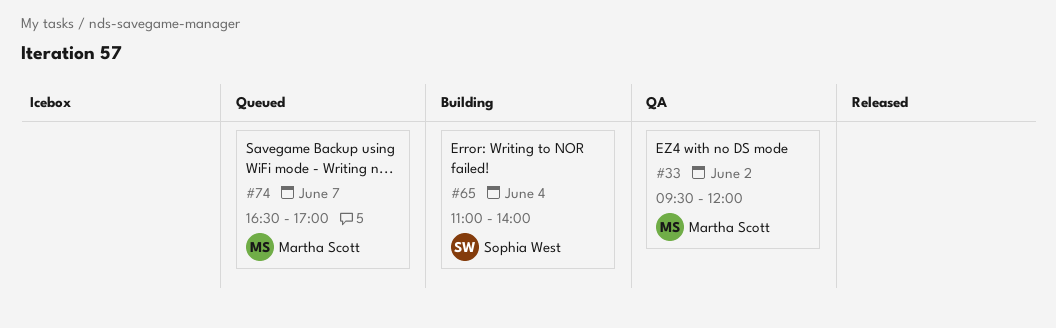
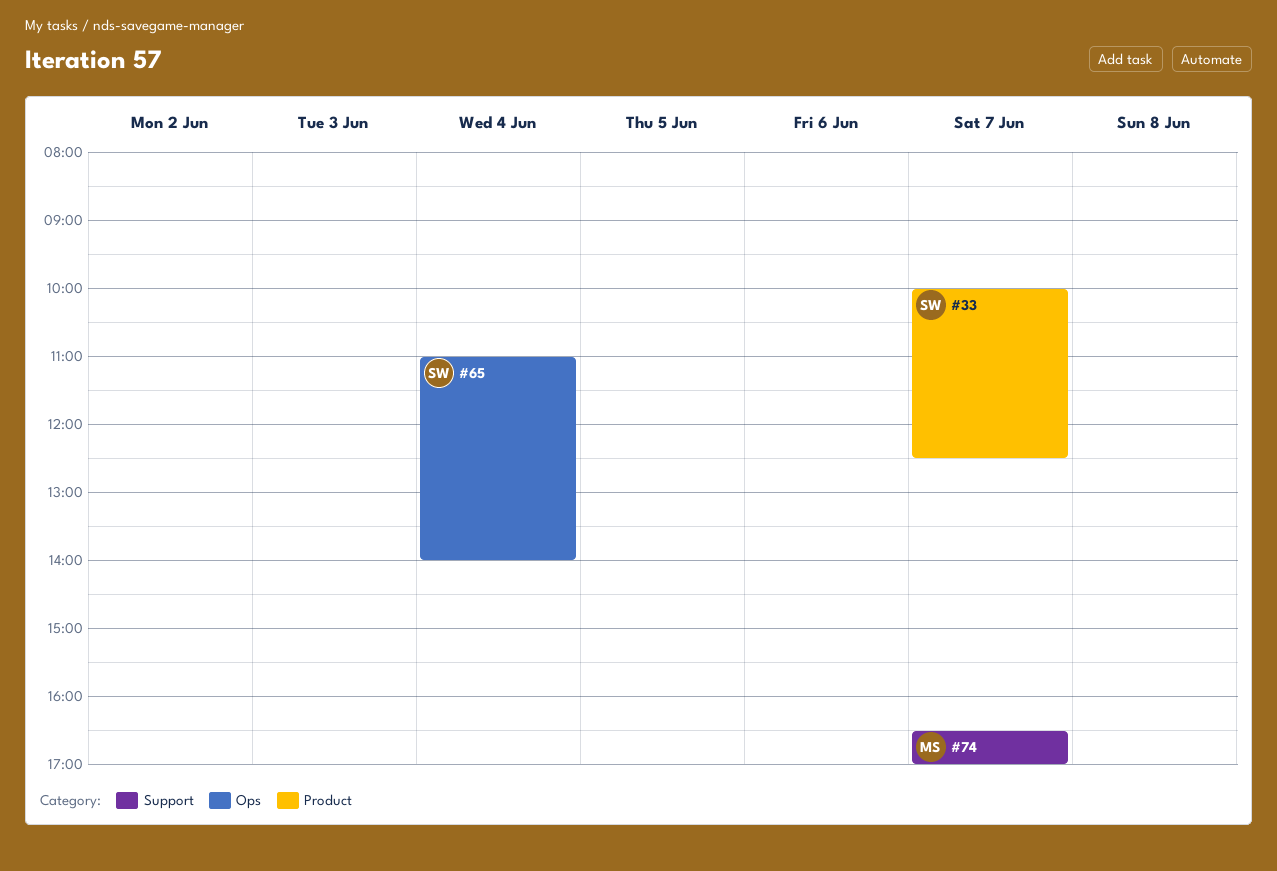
#33, owner: Martha Scott -> Sophia West
#33, day: Jun 2 -> Jun 7
#33, begins: 09:30 -> 10:00
#33, ends: 12:00 -> 12:30

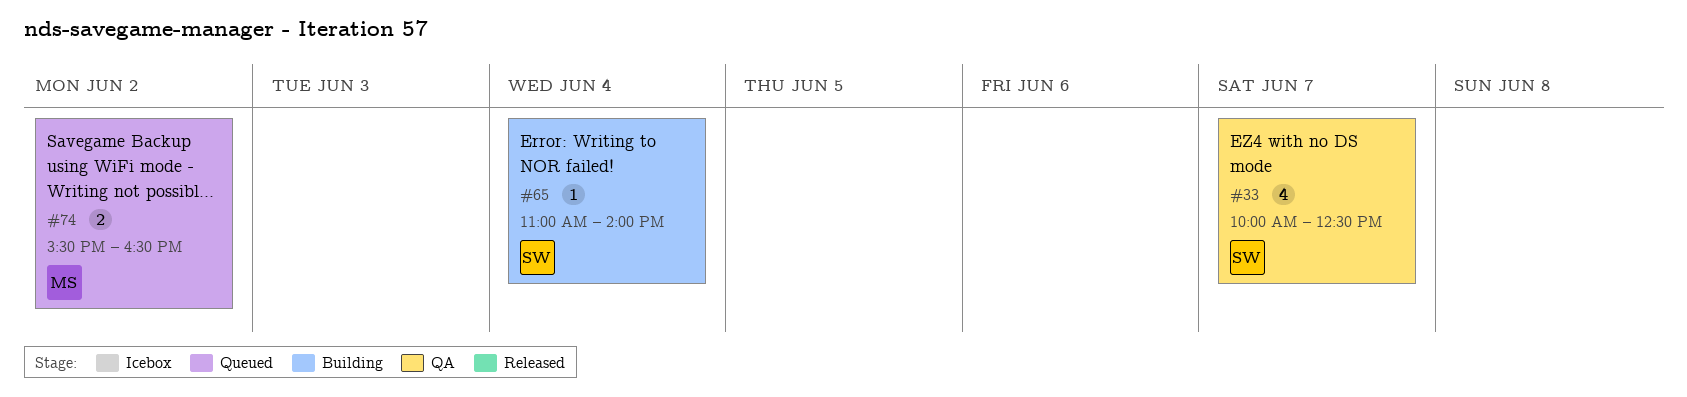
#74, day: Jun 7 -> Jun 2
#74, begins: 16:30 -> 15:30
#74, ends: 17:00 -> 16:30

